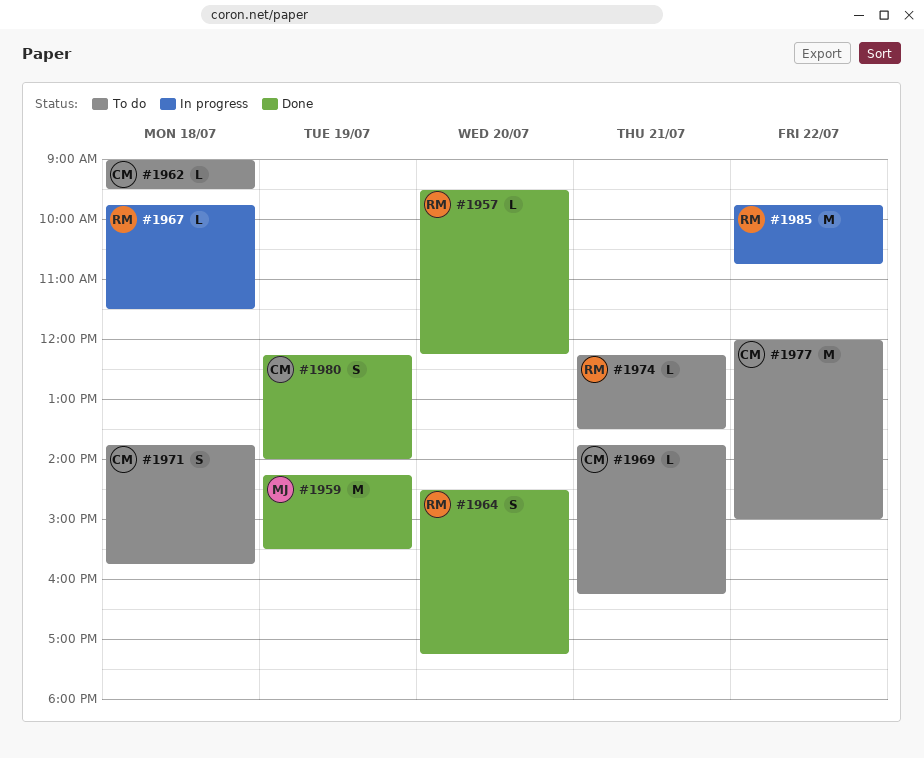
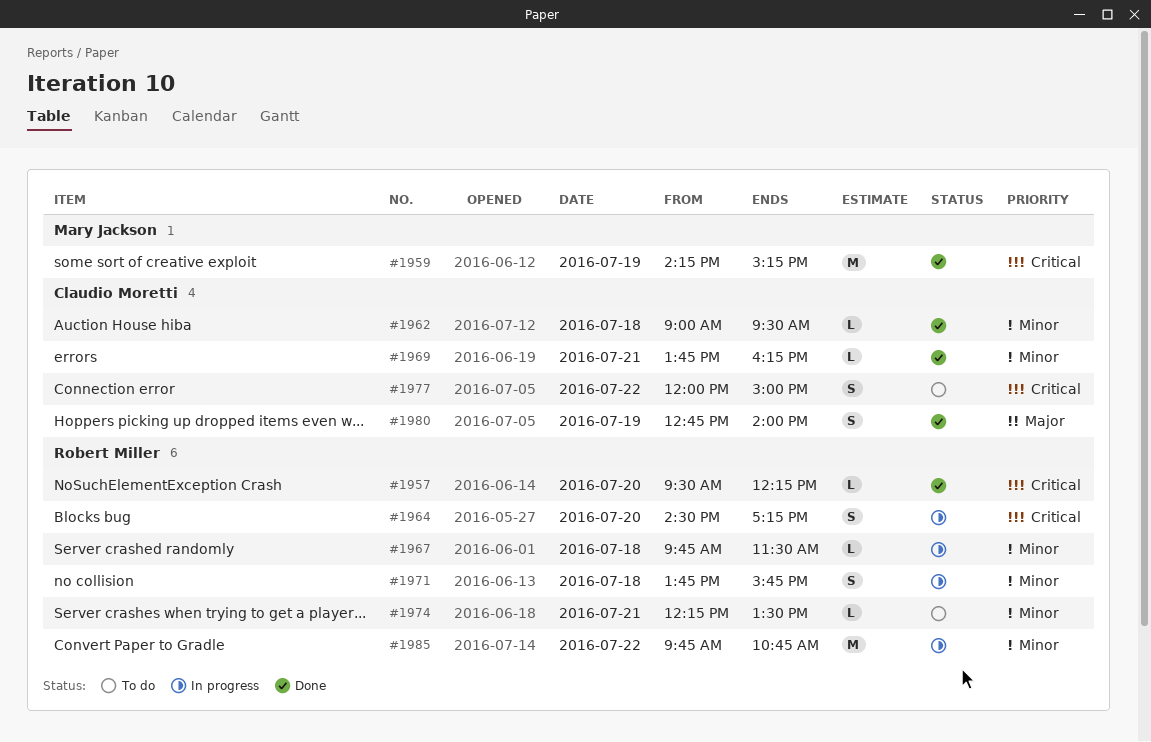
#1959, ends: 15:30 -> 15:15
#1962, status: To do -> Done
#1964, status: Done -> In progress
#1969, status: To do -> Done
#1971, status: To do -> In progress
#1971, owner: Claudio Moretti -> Robert Miller
#1977, estimate: M -> S
#1980, begins: 12:15 -> 12:45

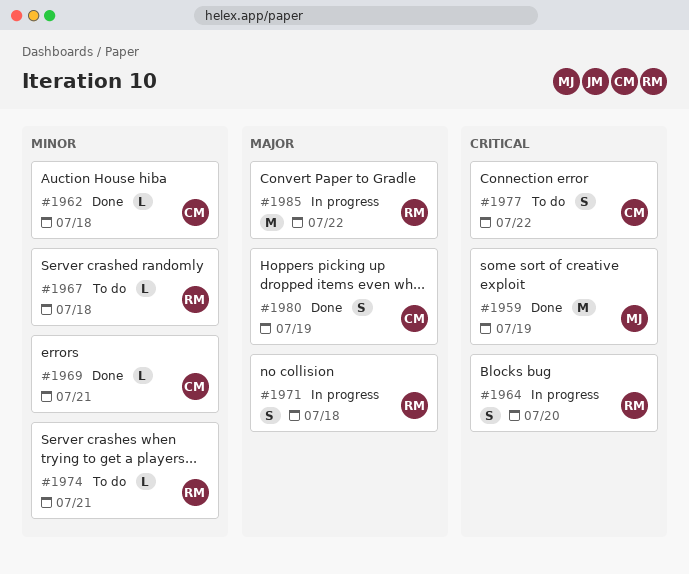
#1957: present -> none
#1967, status: In progress -> To do
#1971, priority: Minor -> Major
#1985, priority: Minor -> Major

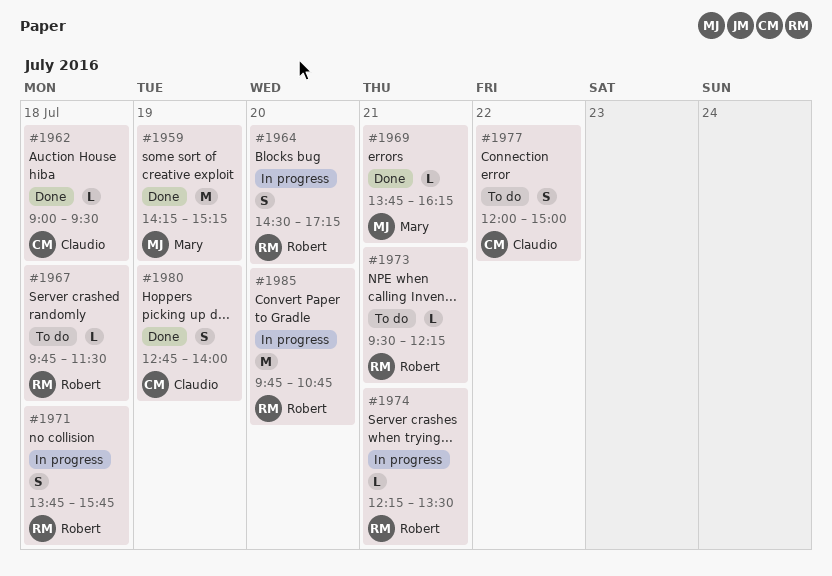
#1969, owner: Claudio -> Mary
#1973: none -> present
#1974, status: To do -> In progress
#1985, day: Jul 22 -> Jul 20

